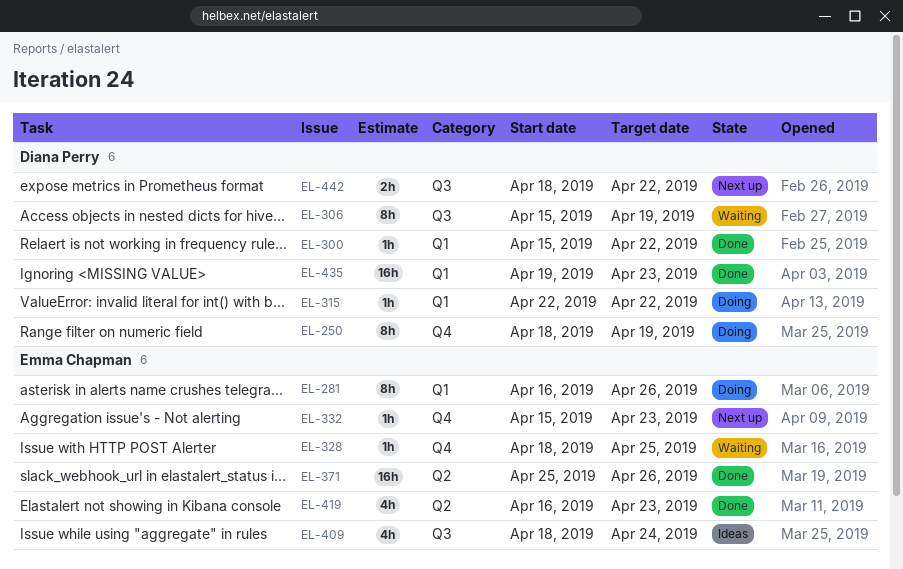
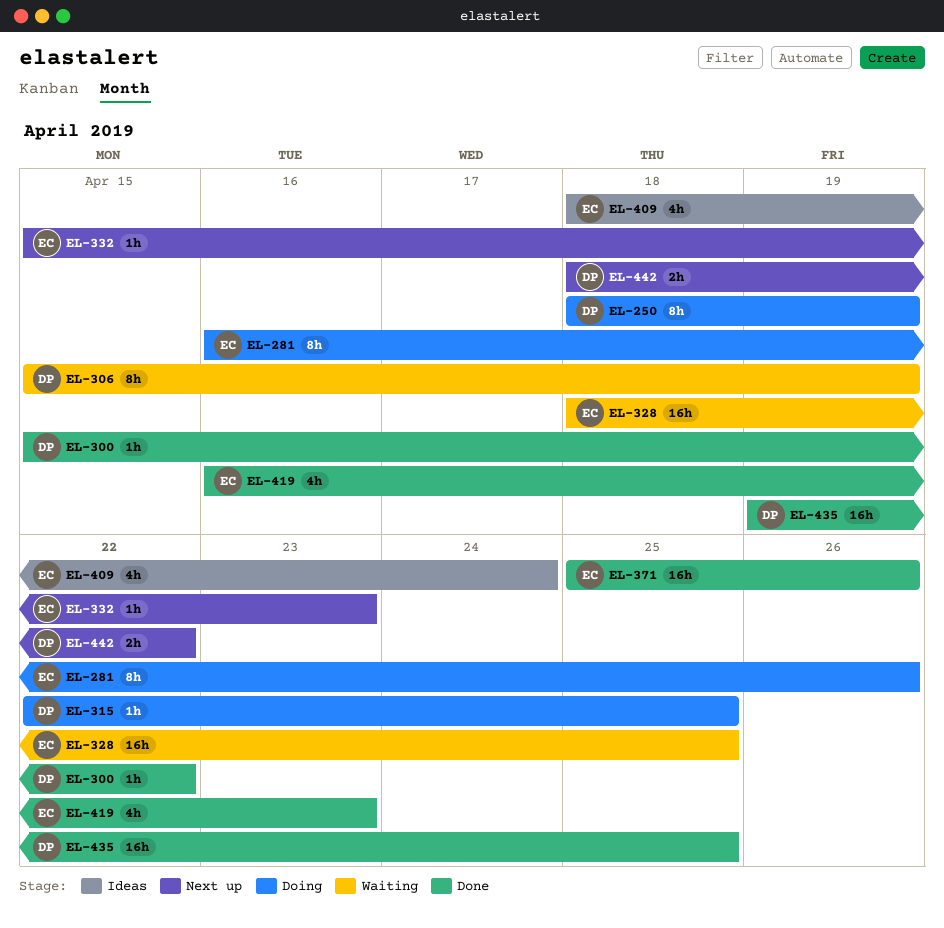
EL-315, due: Apr 22 -> Apr 25
EL-328, estimate: 1h -> 16h
EL-435, due: Apr 23 -> Apr 25

